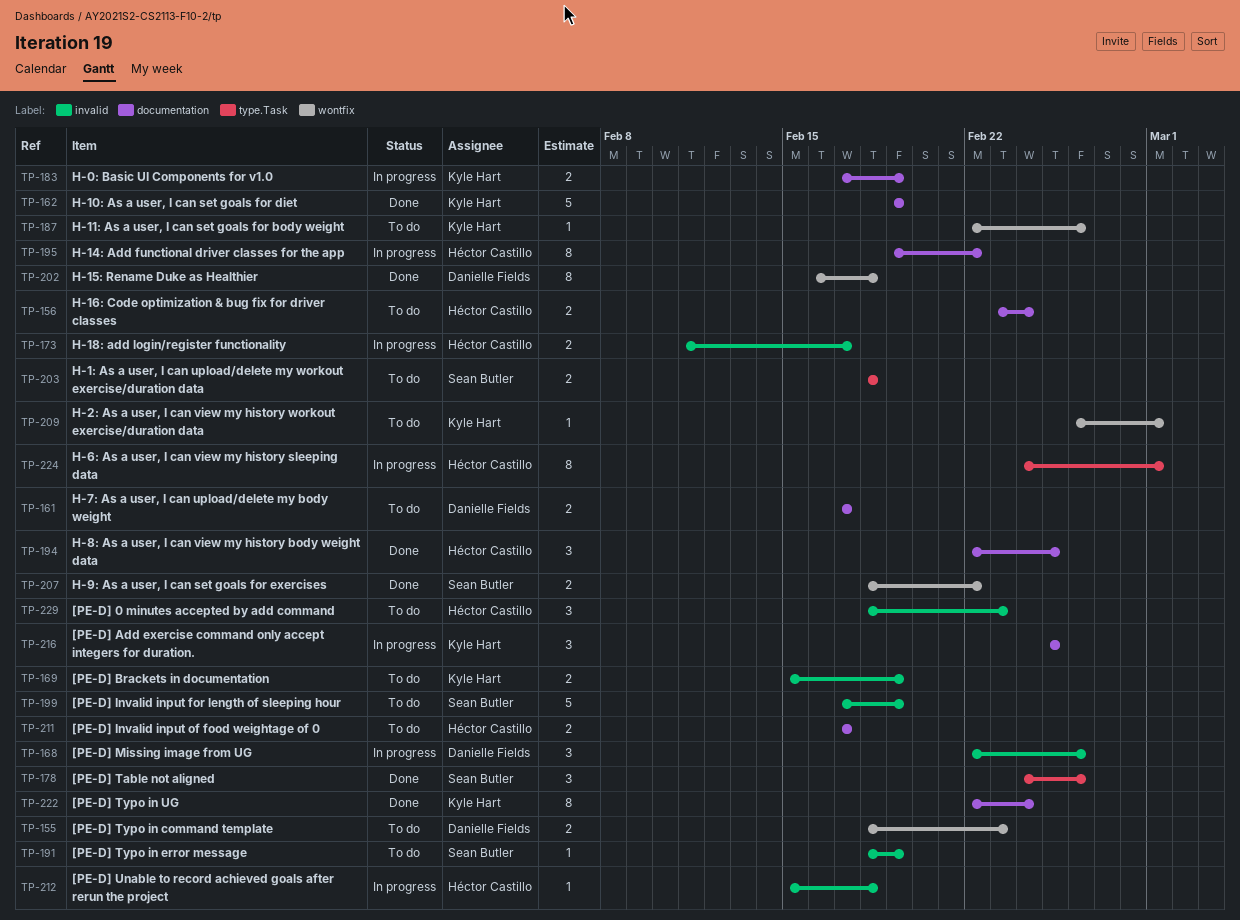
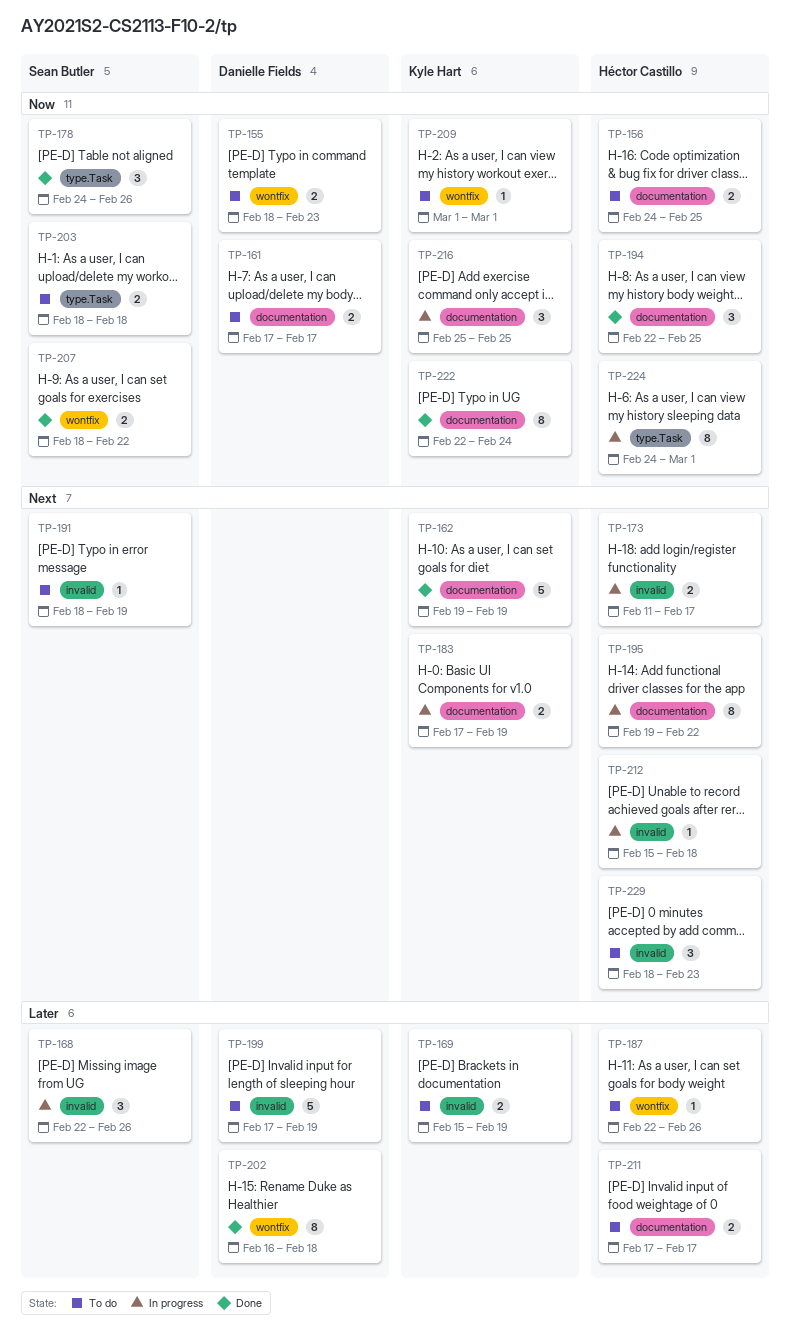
TP-156, start: Feb 23 -> Feb 24
TP-156, due: Feb 24 -> Feb 25
TP-168, owner: Danielle Fields -> Sean Butler
TP-187, owner: Kyle Hart -> Héctor Castillo
TP-199, owner: Sean Butler -> Danielle Fields
TP-209, start: Feb 26 -> Mar 1

